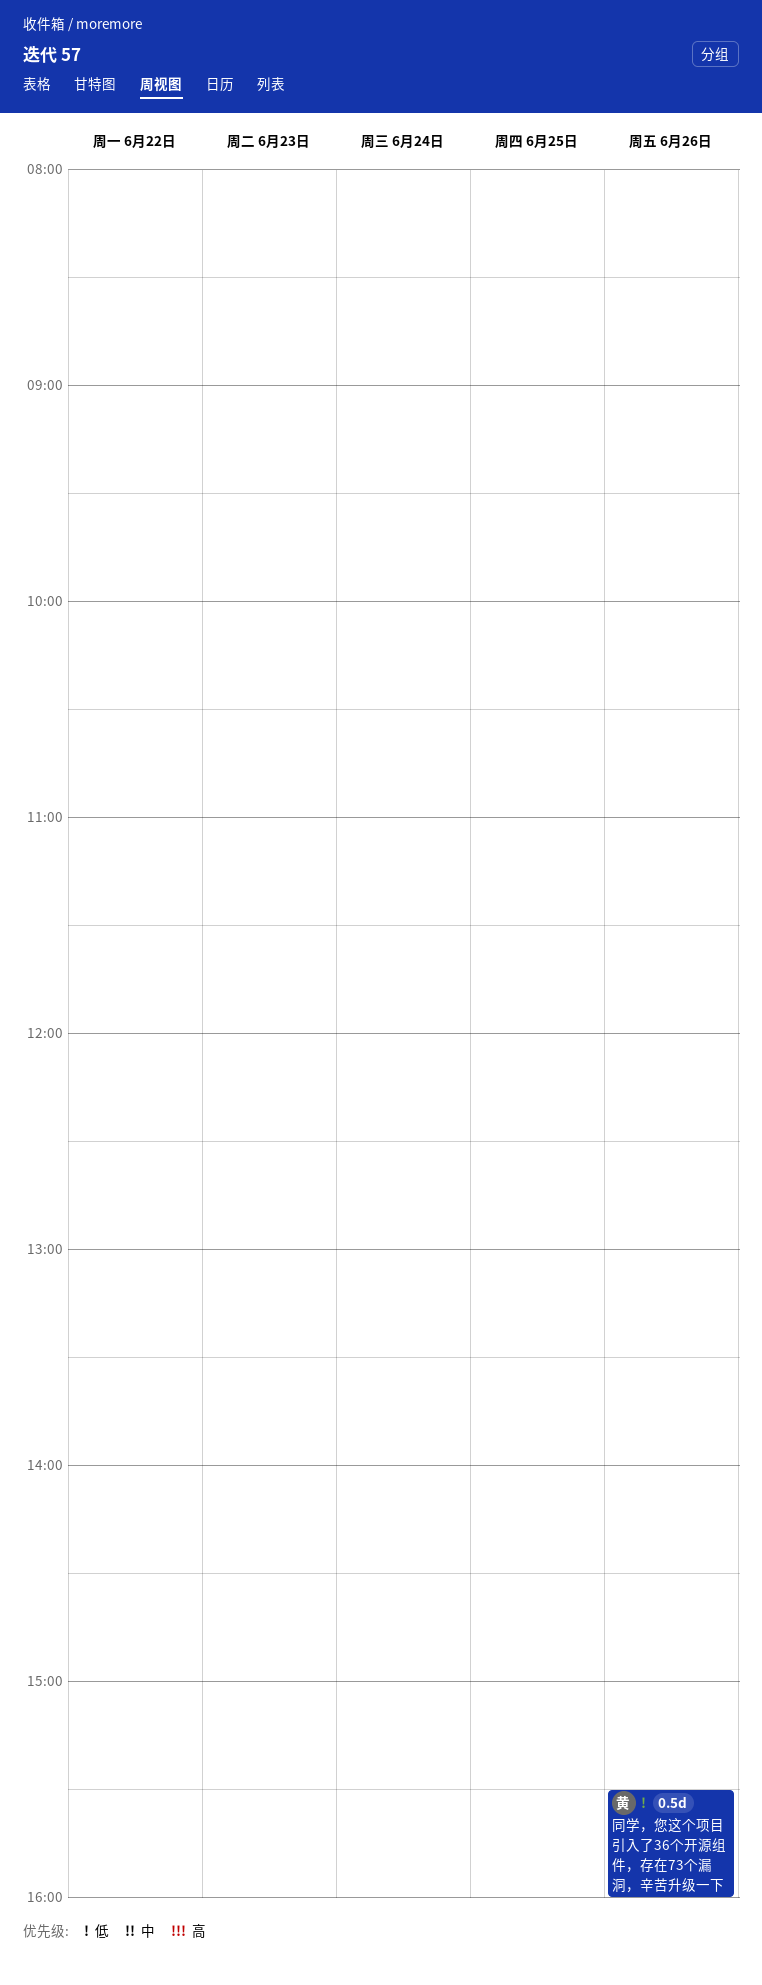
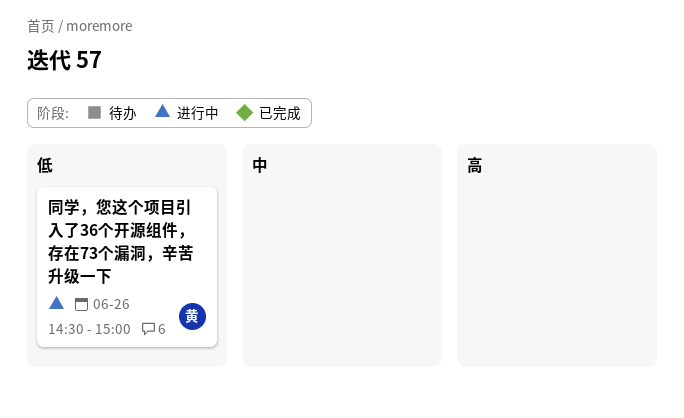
同学，您这个项目引入了36个开源组件，存在73个漏洞，辛苦升级一下, begins: 15:30 -> 14:30
同学，您这个项目引入了36个开源组件，存在73个漏洞，辛苦升级一下, ends: 16:00 -> 15:00

